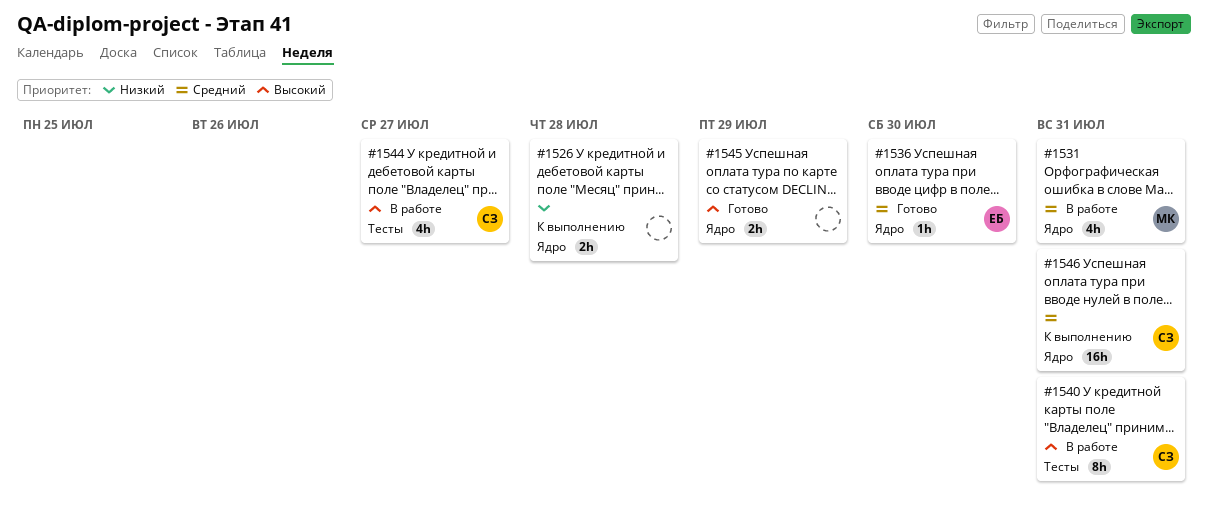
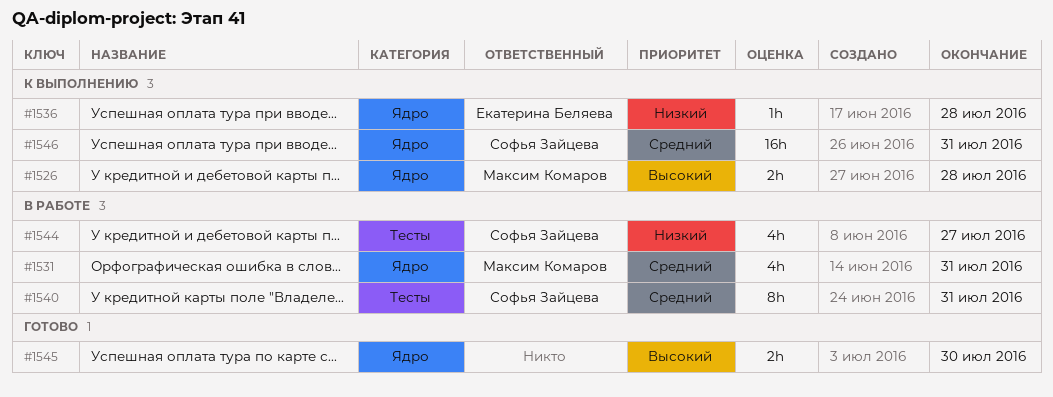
#1526, owner: none -> Максим Комаров
#1526, priority: Низкий -> Высокий
#1536, status: Готово -> К выполнению
#1536, priority: Средний -> Низкий
#1536, due: Jul 30 -> Jul 28
#1540, priority: Высокий -> Средний
#1544, priority: Высокий -> Низкий
#1545, due: Jul 29 -> Jul 30

